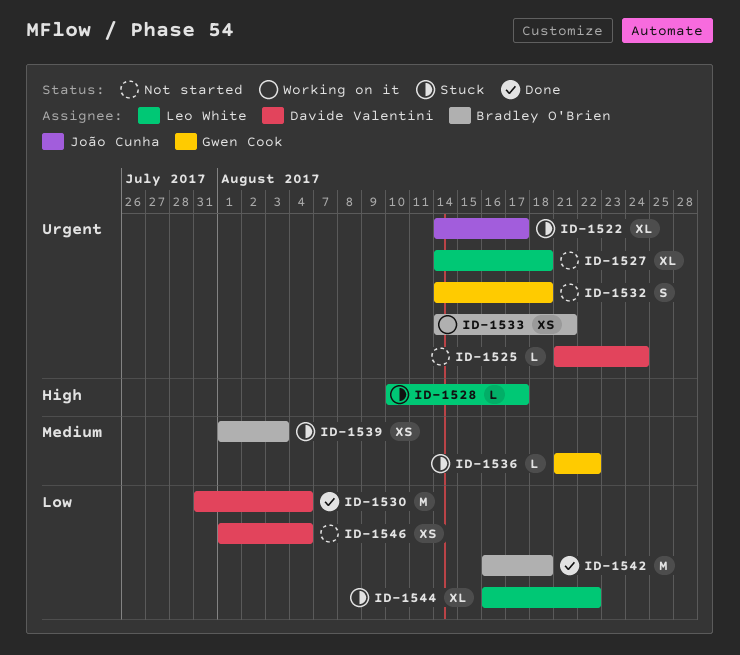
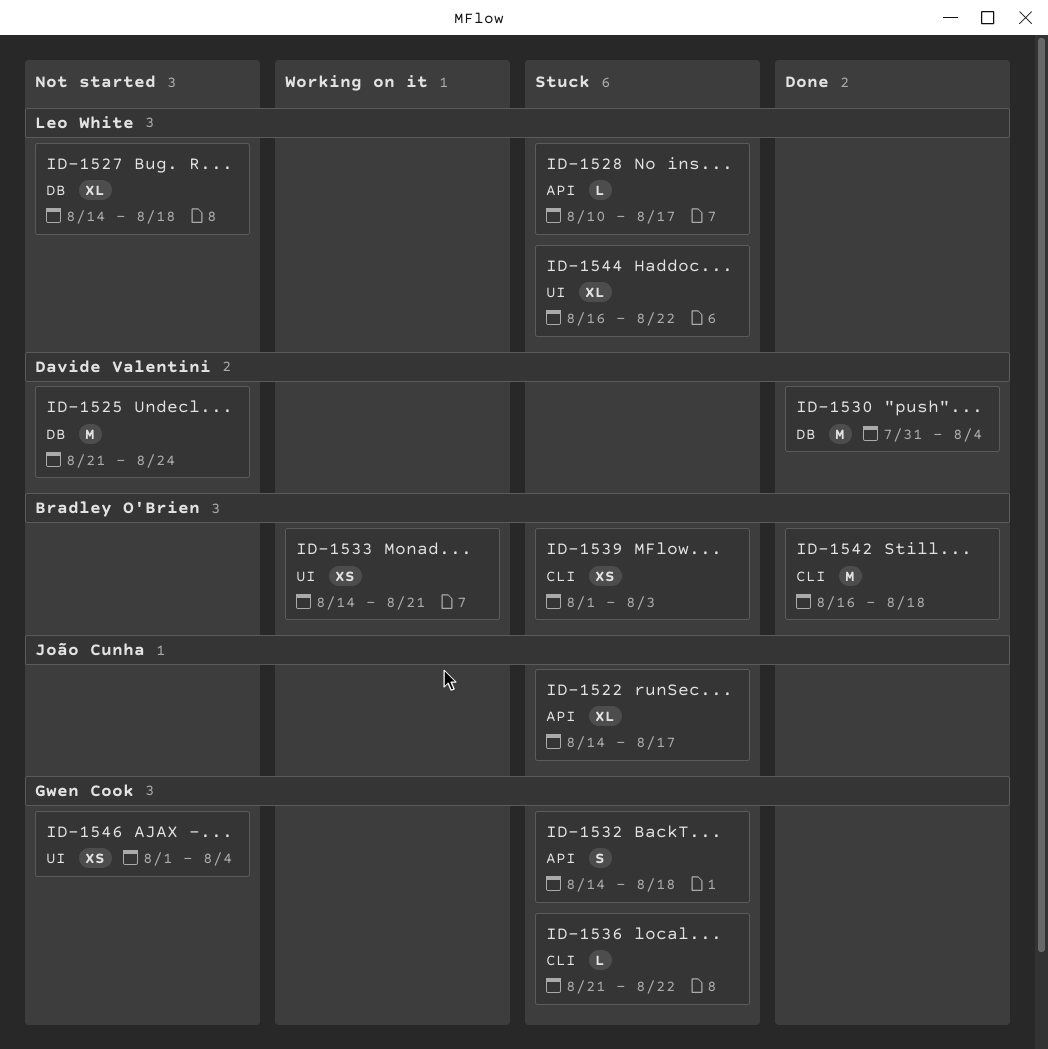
ID-1525, estimate: L -> M
ID-1532, status: Not started -> Stuck
ID-1546, owner: Davide Valentini -> Gwen Cook

